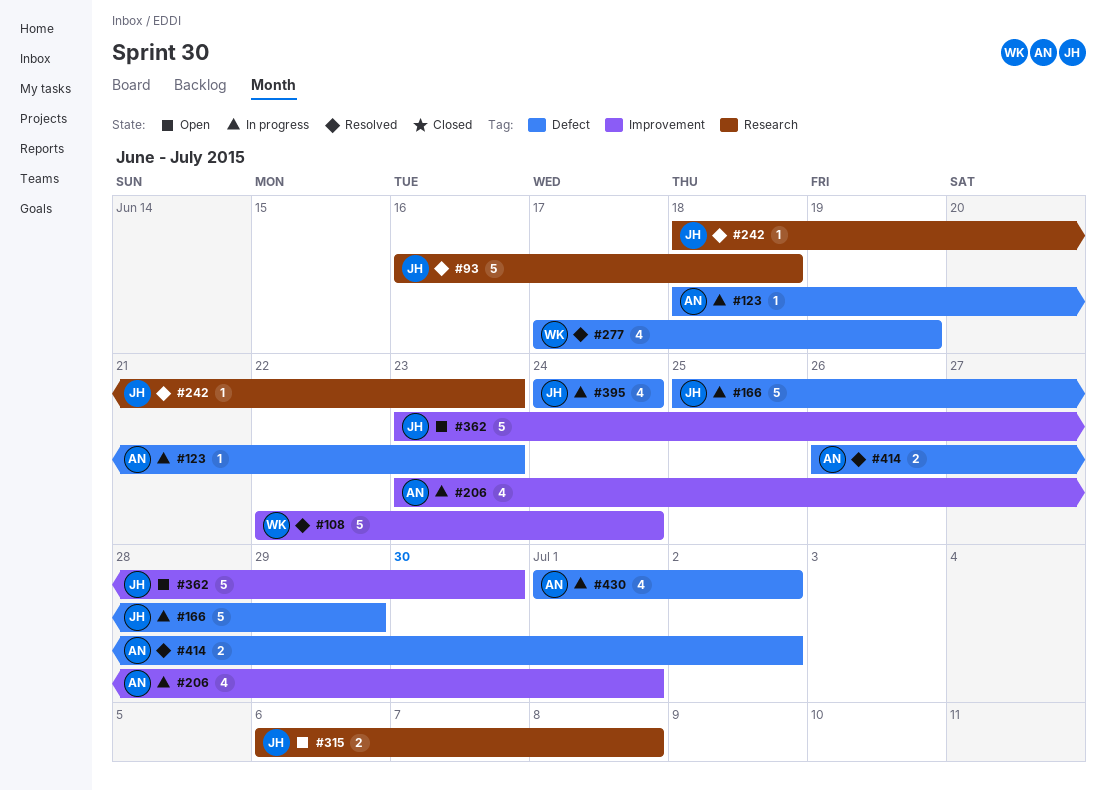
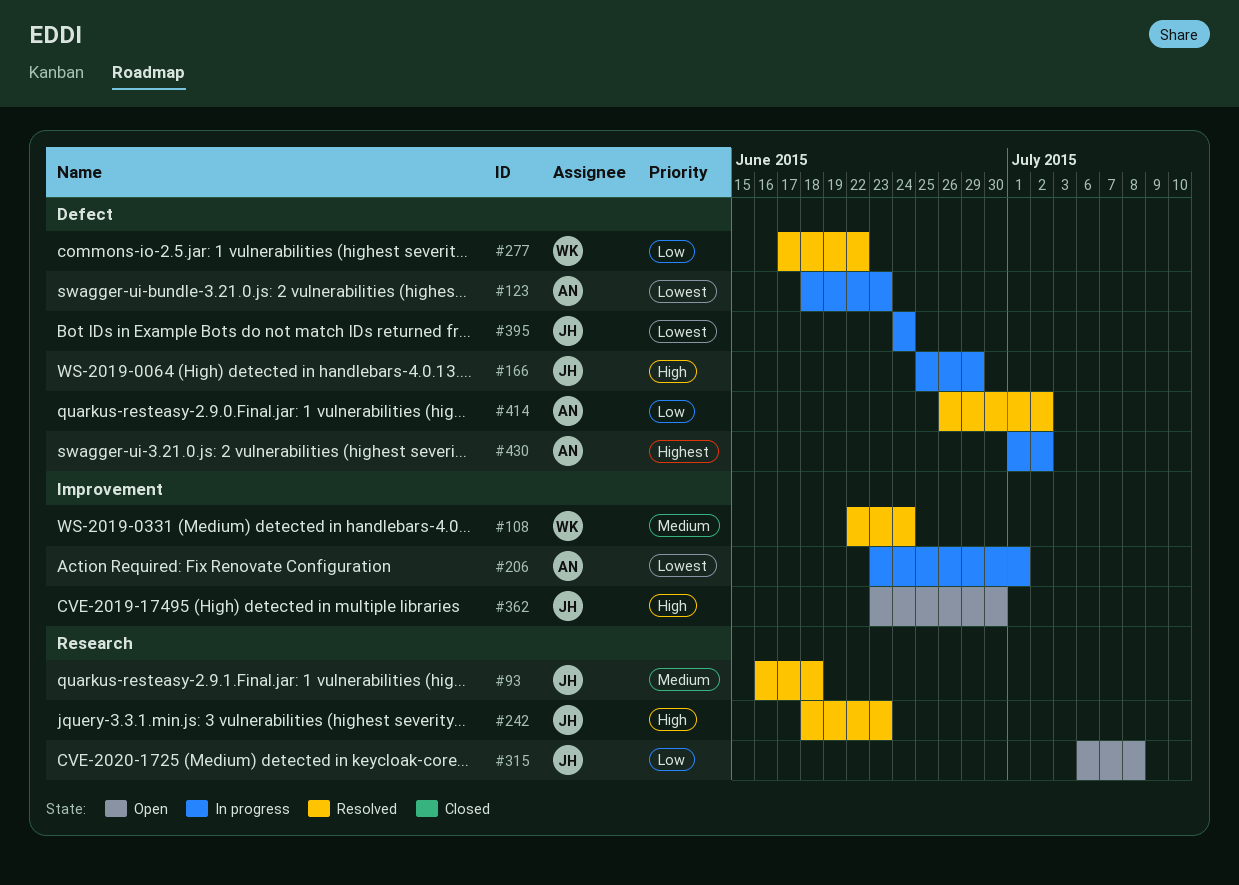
#277, due: Jun 19 -> Jun 22

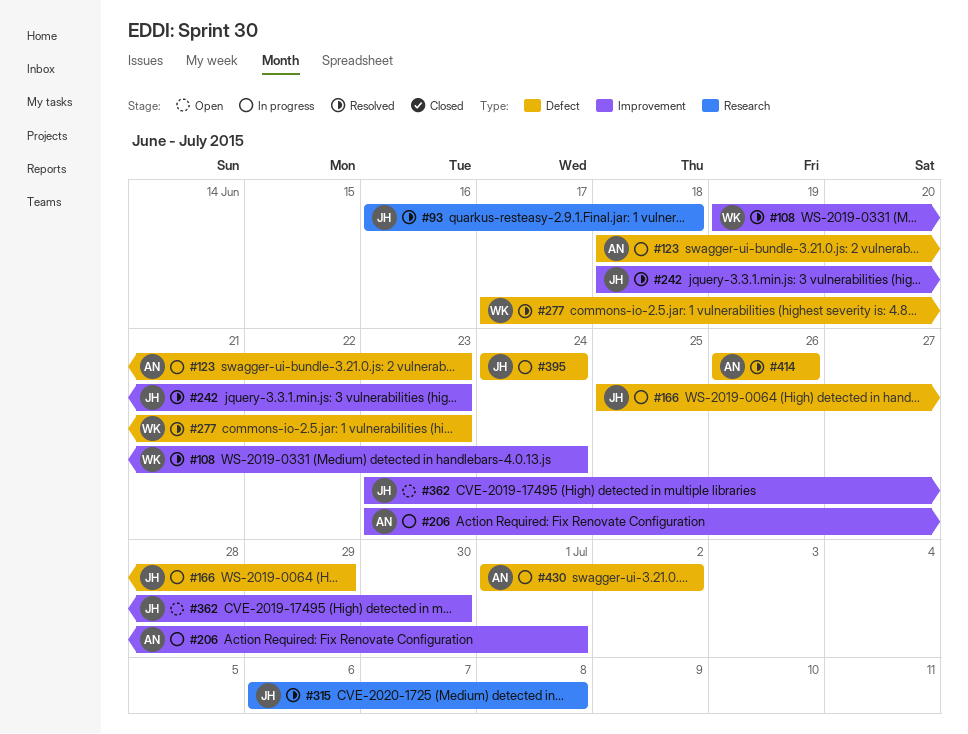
#108, start: Jun 22 -> Jun 19
#242, label: Research -> Improvement
#277, due: Jun 22 -> Jun 23
#315, status: Open -> Resolved
#414, due: Jul 2 -> Jun 26

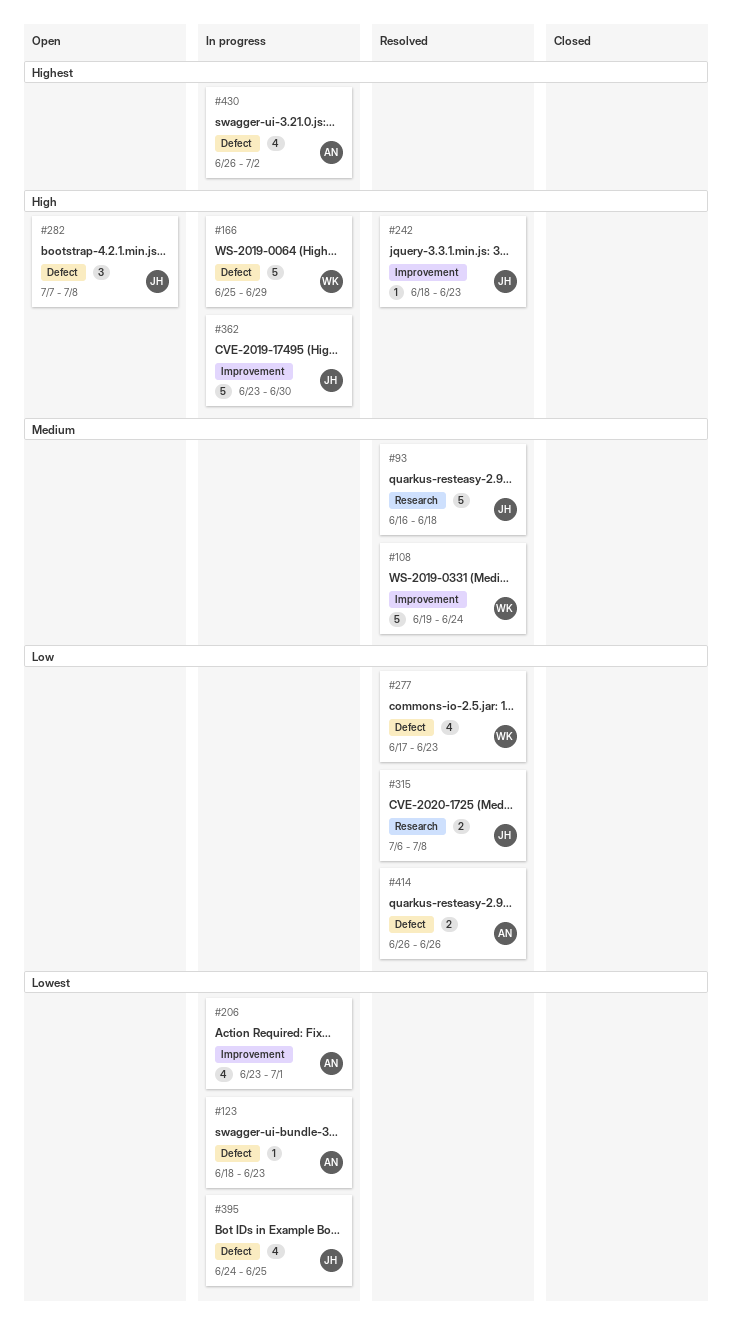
#166, owner: JH -> WK
#282: none -> present
#362, status: Open -> In progress
#395, due: Jun 24 -> Jun 25
#430, start: Jul 1 -> Jun 26

